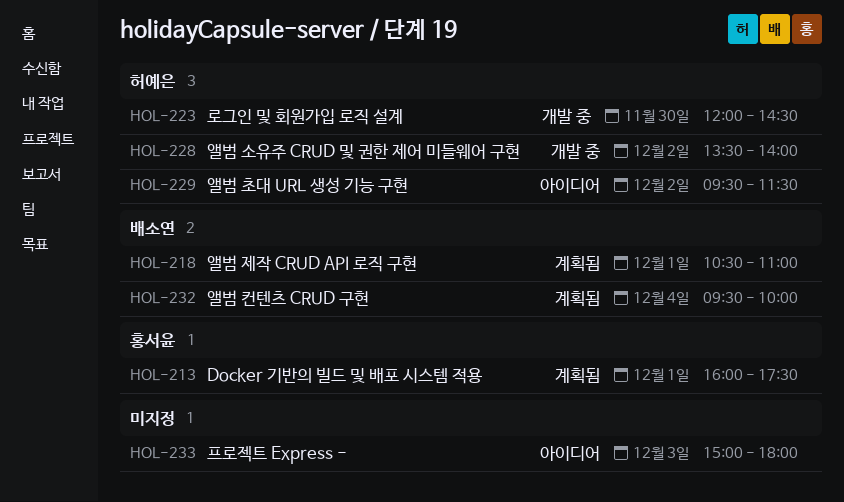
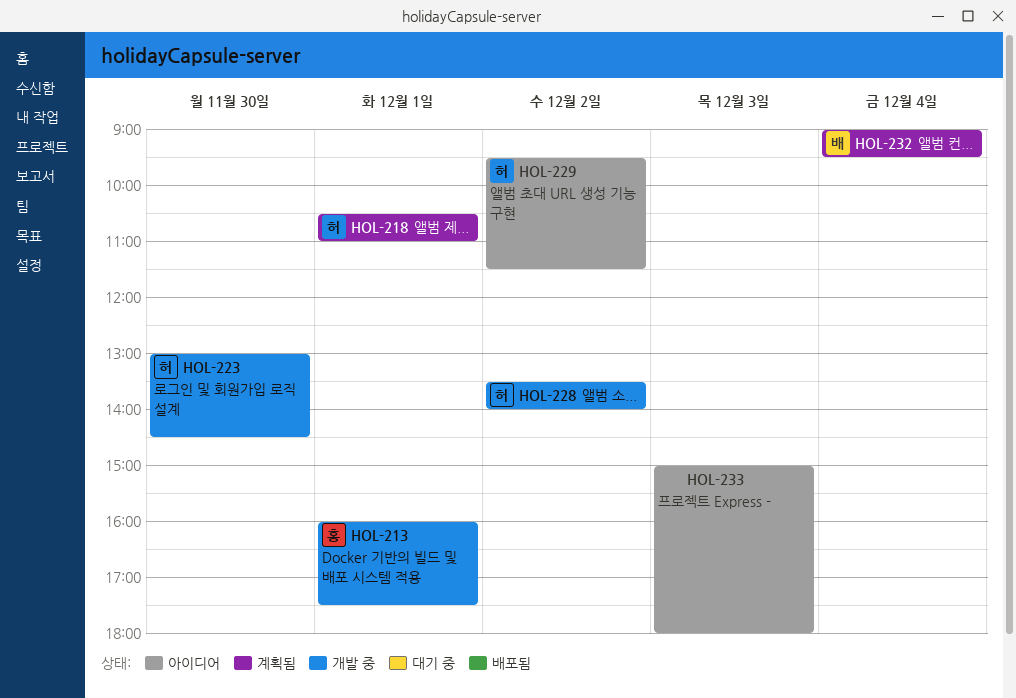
HOL-213, status: 계획됨 -> 개발 중
HOL-218, owner: 배소연 -> 허예은
HOL-223, begins: 12:00 -> 13:00
HOL-232, begins: 09:30 -> 09:00
HOL-232, ends: 10:00 -> 09:30

